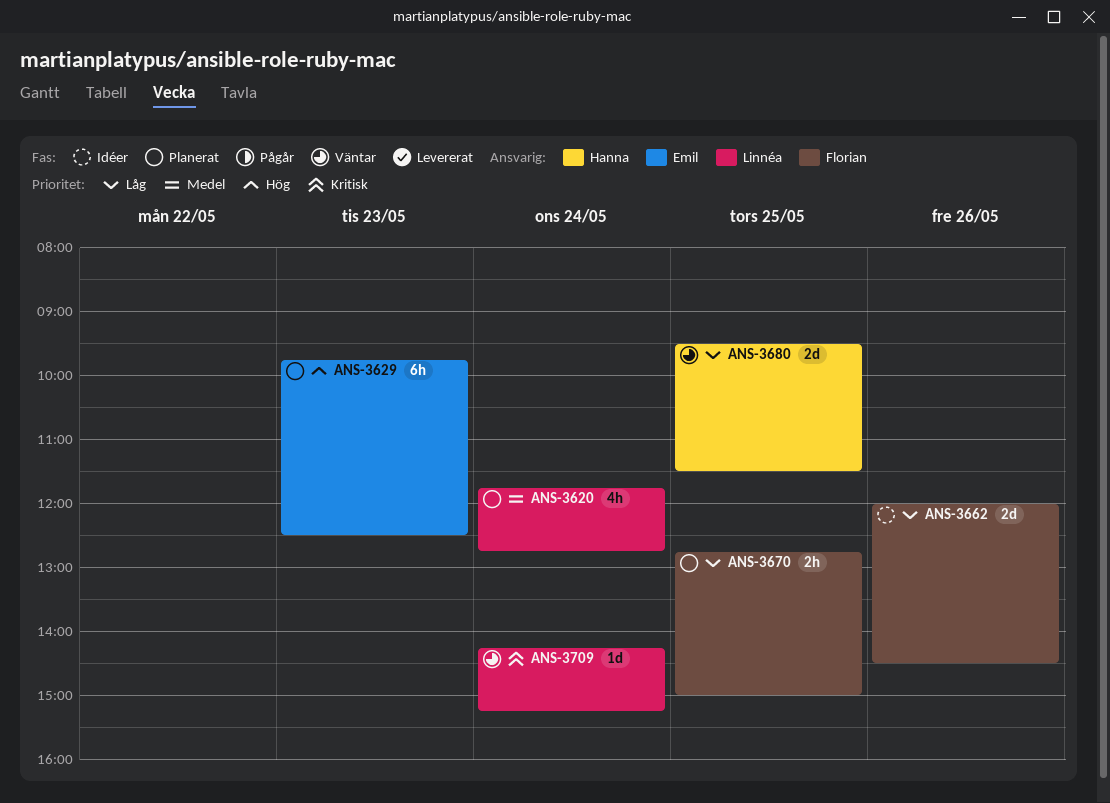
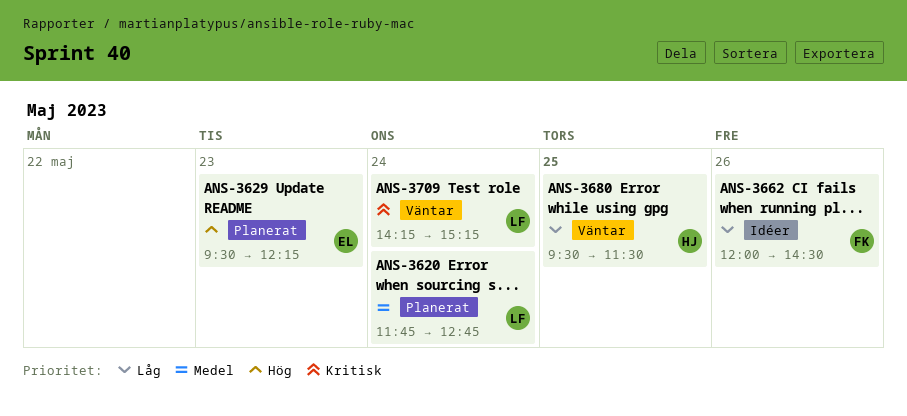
ANS-3629, begins: 09:45 -> 09:30
ANS-3629, ends: 12:30 -> 12:15
ANS-3670: present -> none

